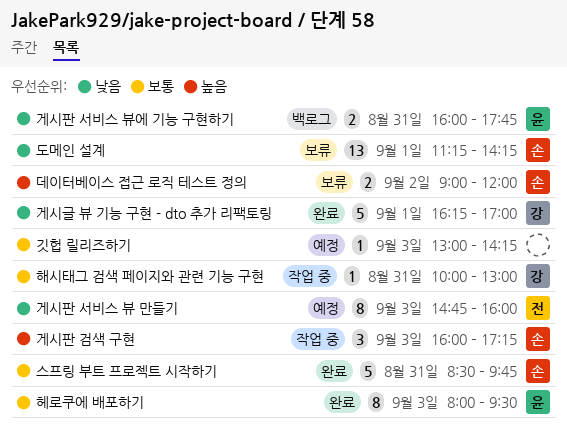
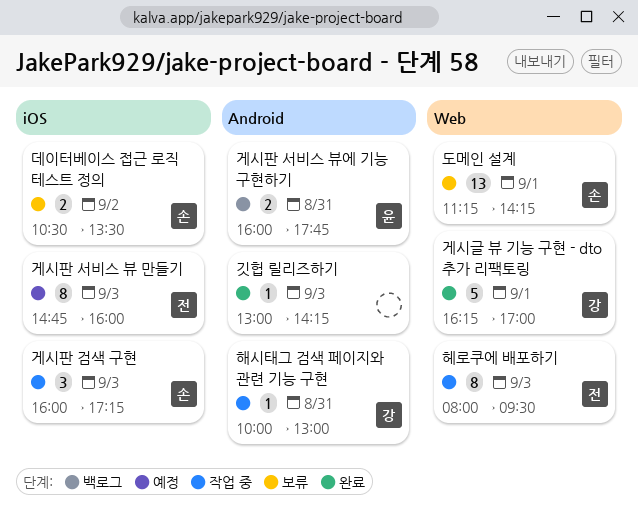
깃헙 릴리즈하기, status: 예정 -> 완료
데이터베이스 접근 로직 테스트 정의, begins: 09:00 -> 10:30
데이터베이스 접근 로직 테스트 정의, ends: 12:00 -> 13:30
스프링 부트 프로젝트 시작하기: present -> none
헤로쿠에 배포하기, status: 완료 -> 작업 중
헤로쿠에 배포하기, owner: 윤 -> 전

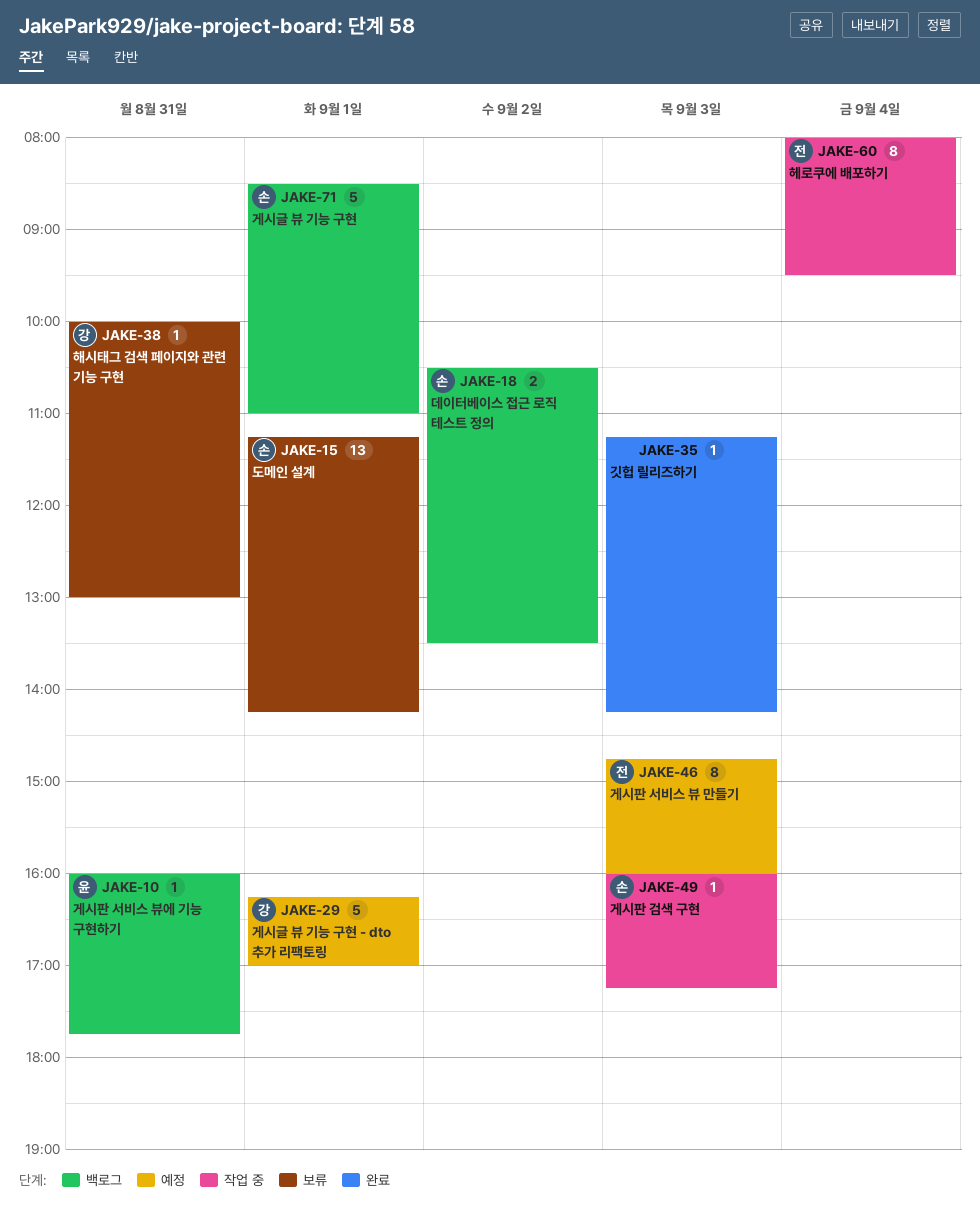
게시글 뷰 기능 구현: none -> present
게시글 뷰 기능 구현 - dto 추가 리팩토링, status: 완료 -> 예정
게시판 검색 구현, estimate: 3 -> 1
게시판 서비스 뷰에 기능 구현하기, estimate: 2 -> 1
깃헙 릴리즈하기, begins: 13:00 -> 11:15
데이터베이스 접근 로직 테스트 정의, status: 보류 -> 백로그
해시태그 검색 페이지와 관련 기능 구현, status: 작업 중 -> 보류
헤로쿠에 배포하기, day: Sep 3 -> Sep 4

